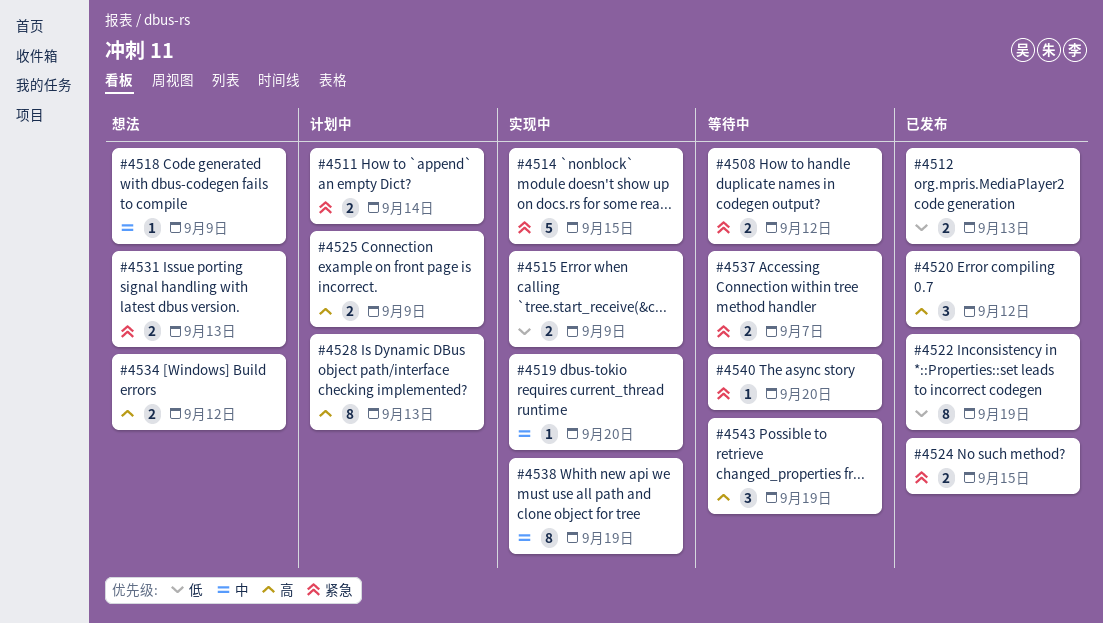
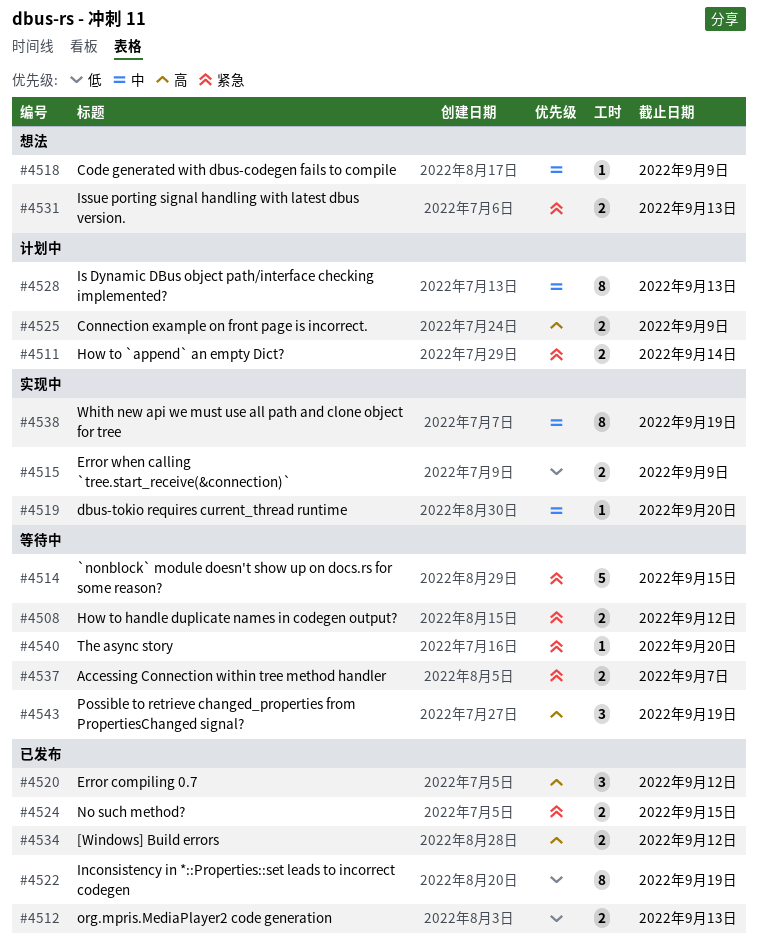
#4514, status: 实现中 -> 等待中
#4528, priority: 高 -> 中
#4534, status: 想法 -> 已发布

